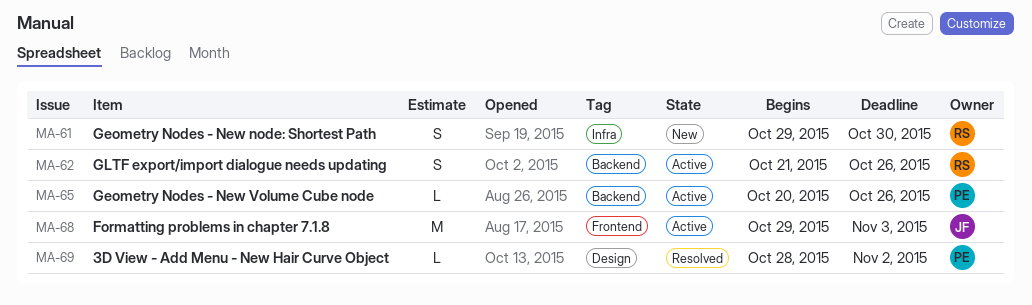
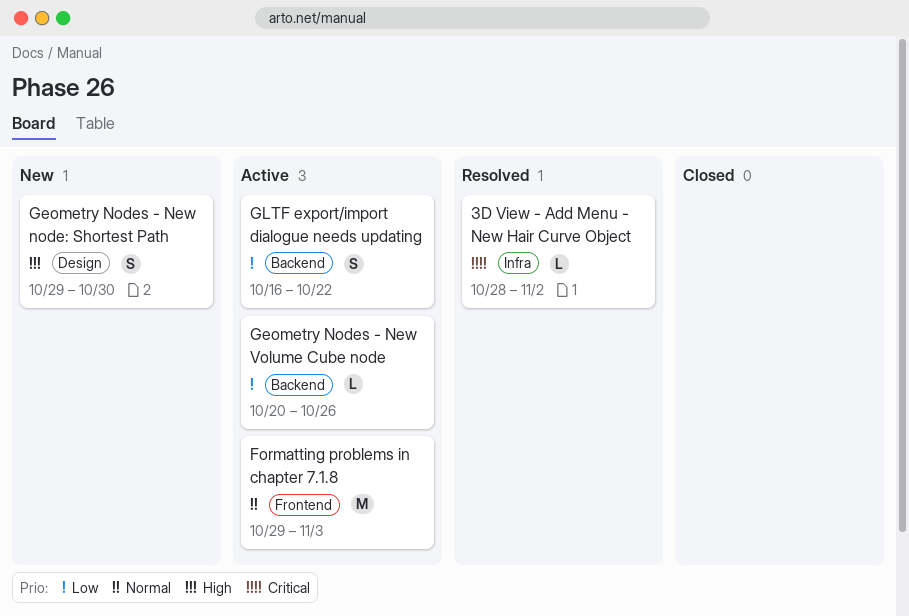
3D View - Add Menu - New Hair Curve Object, label: Design -> Infra
Geometry Nodes - New node: Shortest Path, label: Infra -> Design
GLTF export/import dialogue needs updating, start: Oct 21 -> Oct 16
GLTF export/import dialogue needs updating, due: Oct 26 -> Oct 22

